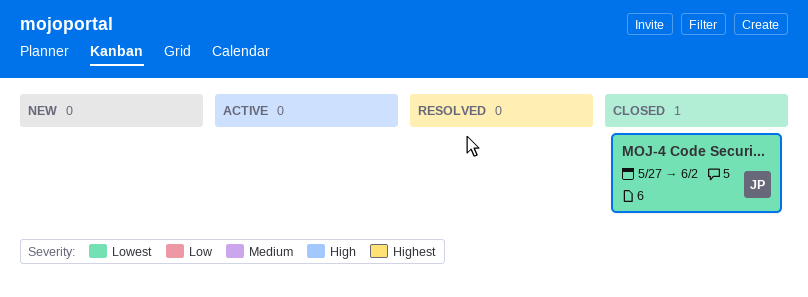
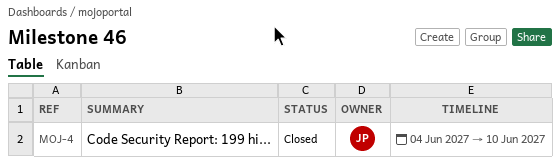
MOJ-4, start: May 27 -> Jun 4
MOJ-4, due: Jun 2 -> Jun 10

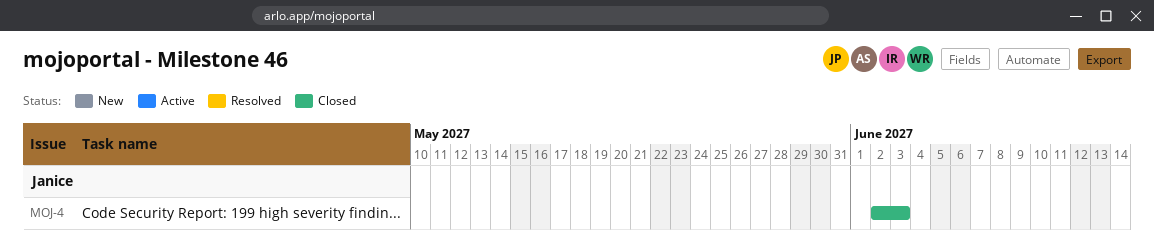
MOJ-4, start: Jun 4 -> Jun 2
MOJ-4, due: Jun 10 -> Jun 3

